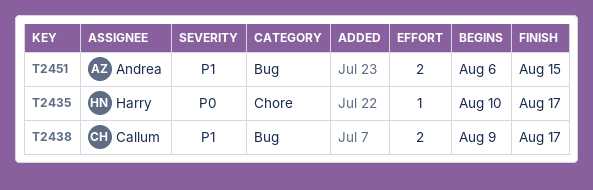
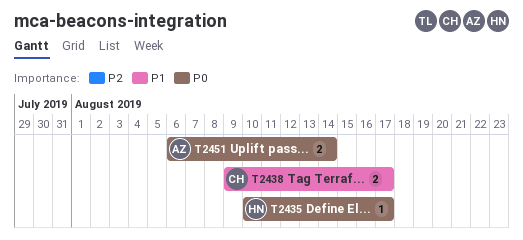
T2451, priority: P1 -> P0
T2451, due: Aug 15 -> Aug 14

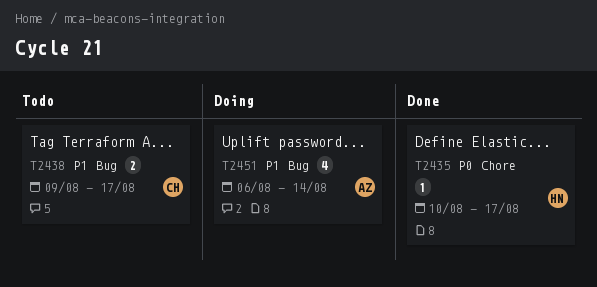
T2451, priority: P0 -> P1
T2451, estimate: 2 -> 4

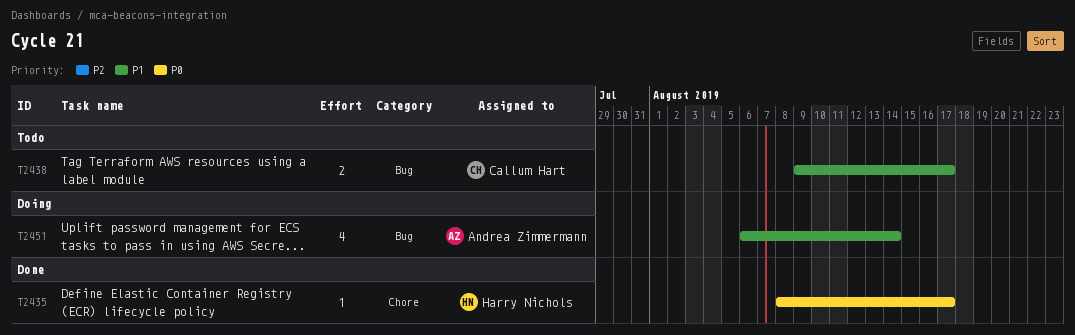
T2435, start: Aug 10 -> Aug 8

